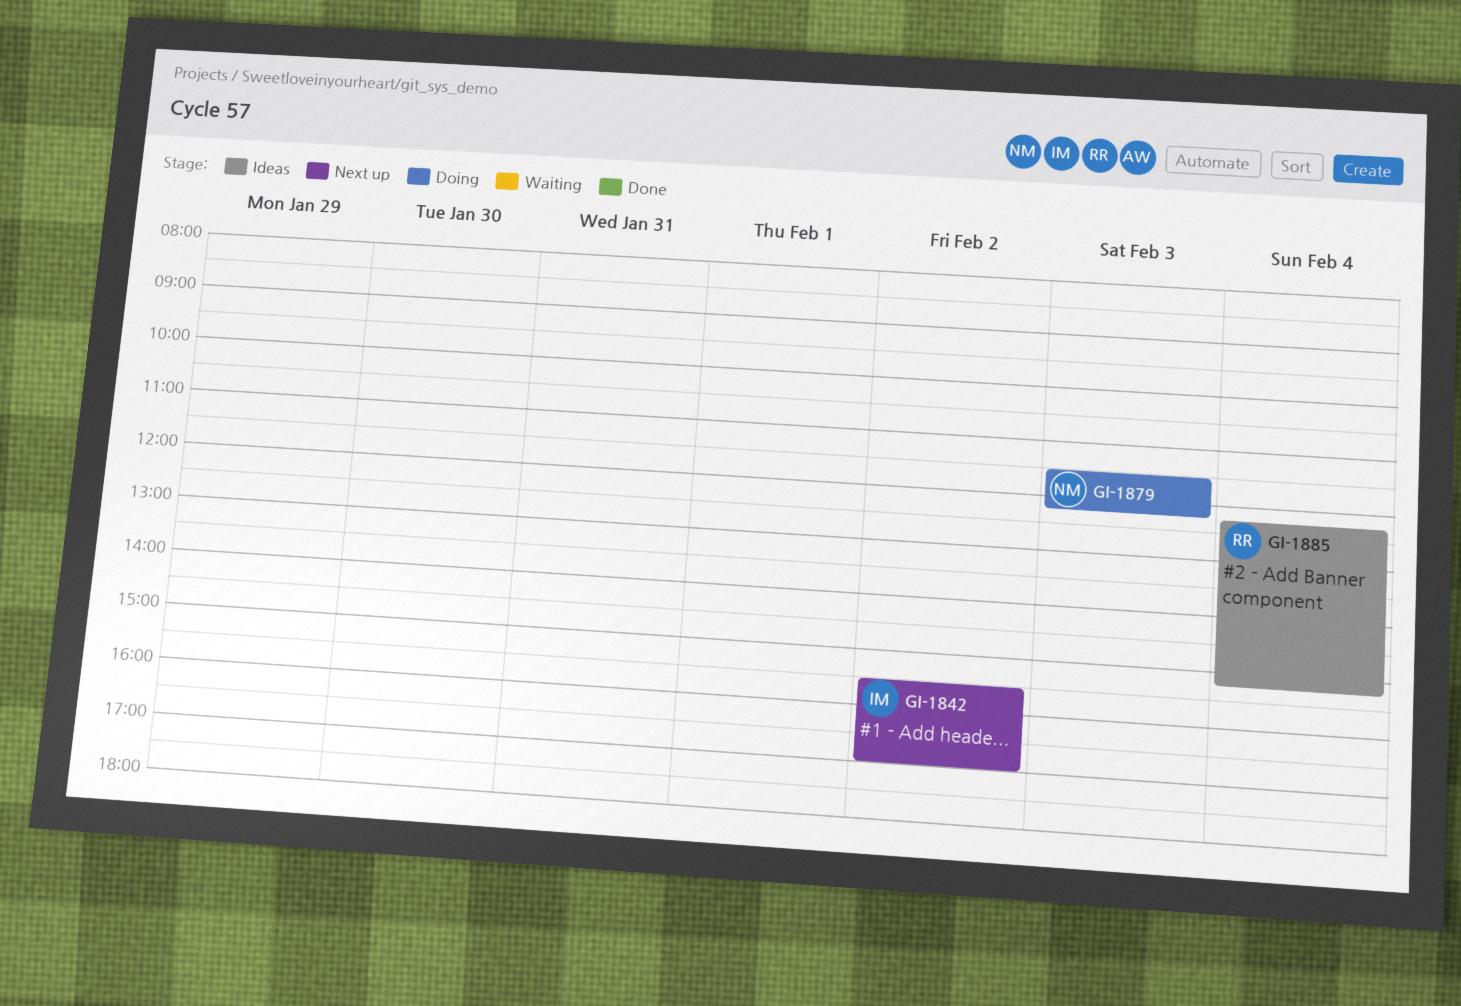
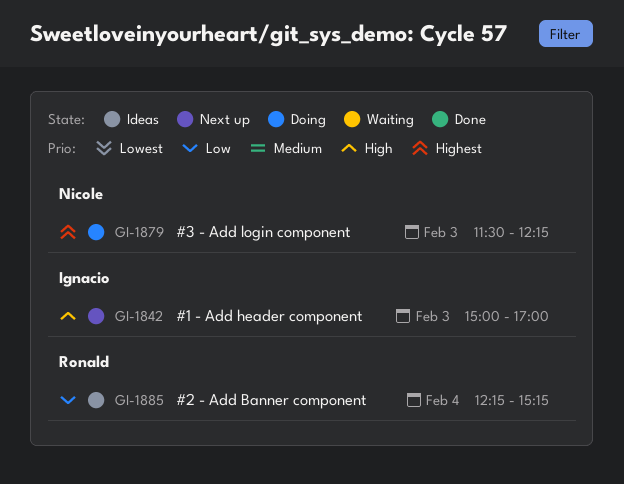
GI-1842, day: Feb 2 -> Feb 3
GI-1842, begins: 15:30 -> 15:00

